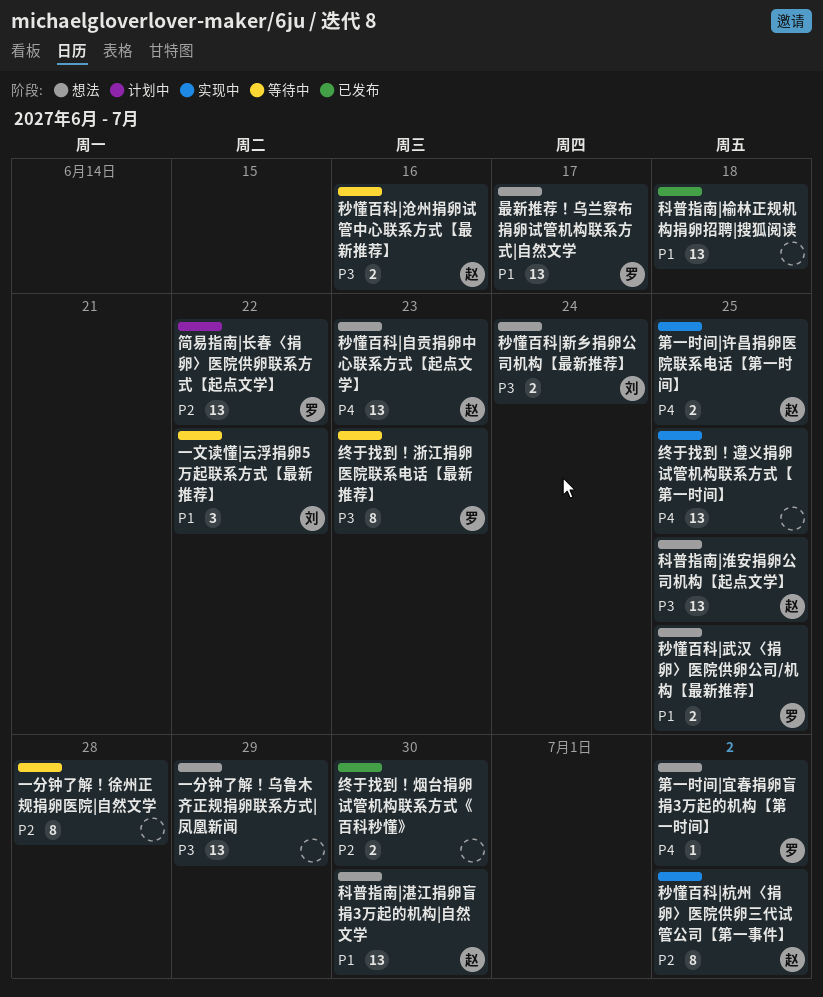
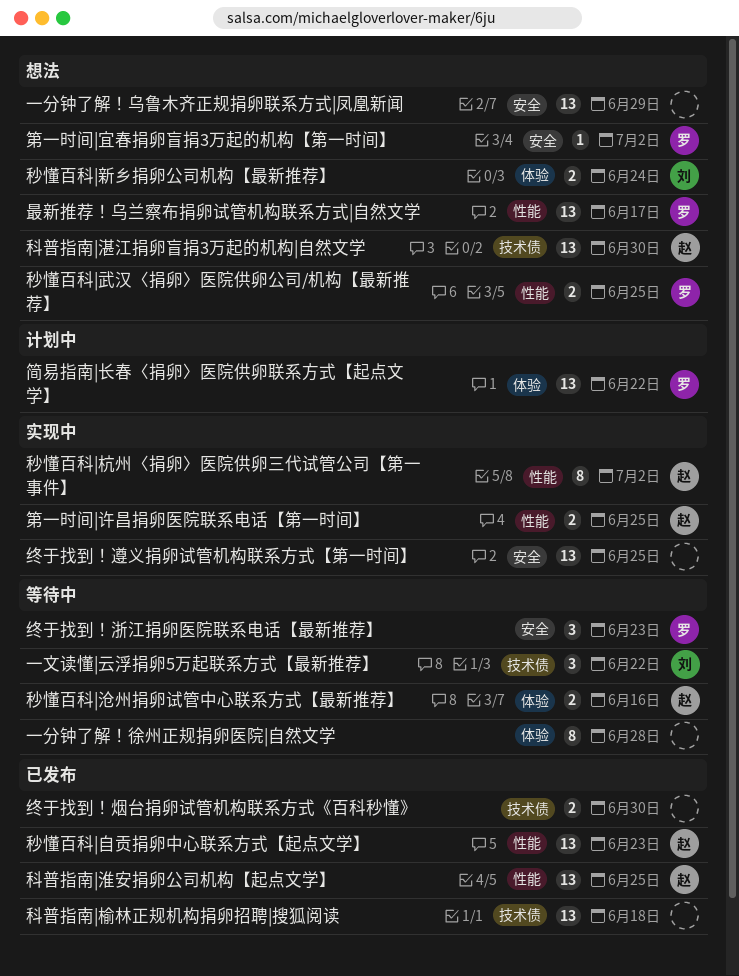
科普指南|淮安捐卵公司机构【起点文学】, status: 想法 -> 已发布
秒懂百科|自贡捐卵中心联系方式【起点文学】, status: 想法 -> 已发布
终于找到！浙江捐卵医院联系电话【最新推荐】, estimate: 8 -> 3

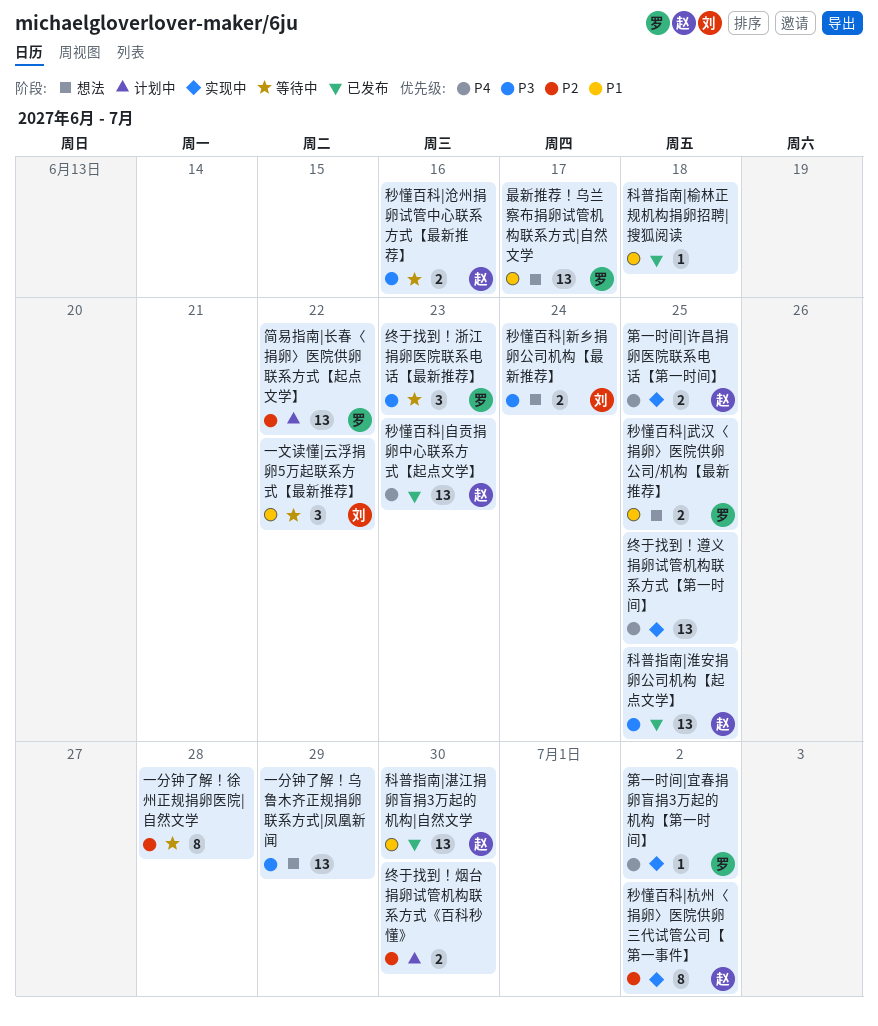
科普指南|榆林正规机构捐卵招聘|搜狐阅读, estimate: 13 -> 1
科普指南|湛江捐卵盲捐3万起的机构|自然文学, status: 想法 -> 已发布
第一时间|宜春捐卵盲捐3万起的机构【第一时间】, status: 想法 -> 实现中
终于找到！烟台捐卵试管机构联系方式《百科秒懂》, status: 已发布 -> 计划中

